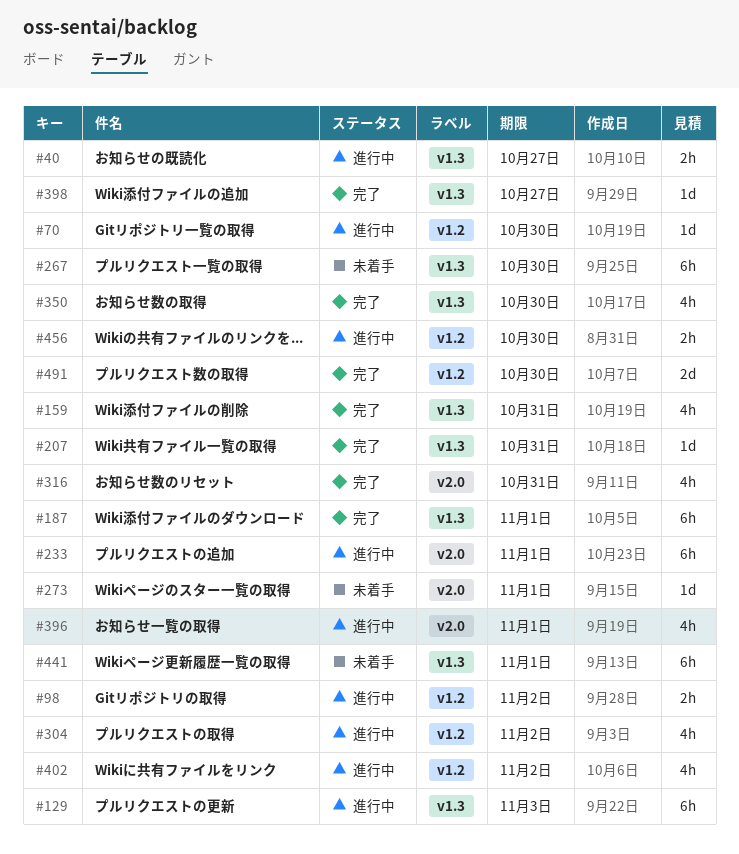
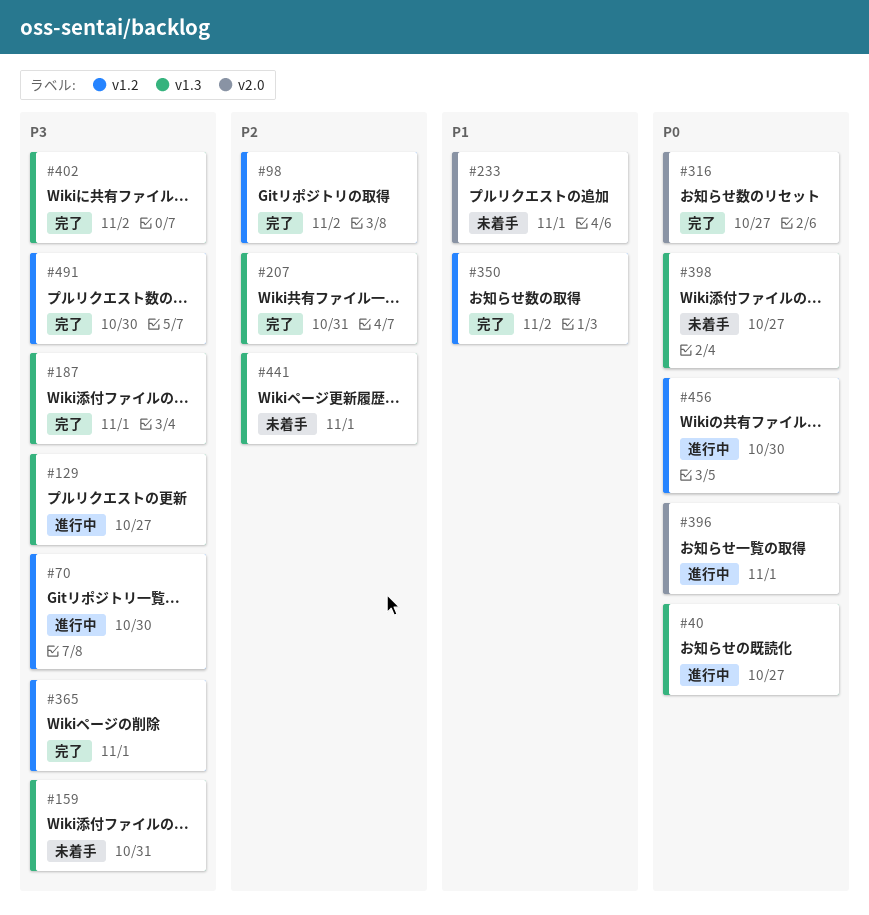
#98, status: 進行中 -> 完了
#129, due: Nov 3 -> Oct 27
#159, status: 完了 -> 未着手
#233, status: 進行中 -> 未着手
#267: present -> none
#273: present -> none
#304: present -> none
#316, due: Oct 31 -> Oct 27
#350, label: v1.3 -> v1.2
#350, due: Oct 30 -> Nov 2
#365: none -> present
#398, status: 完了 -> 未着手
#402, status: 進行中 -> 完了
#402, label: v1.2 -> v1.3

